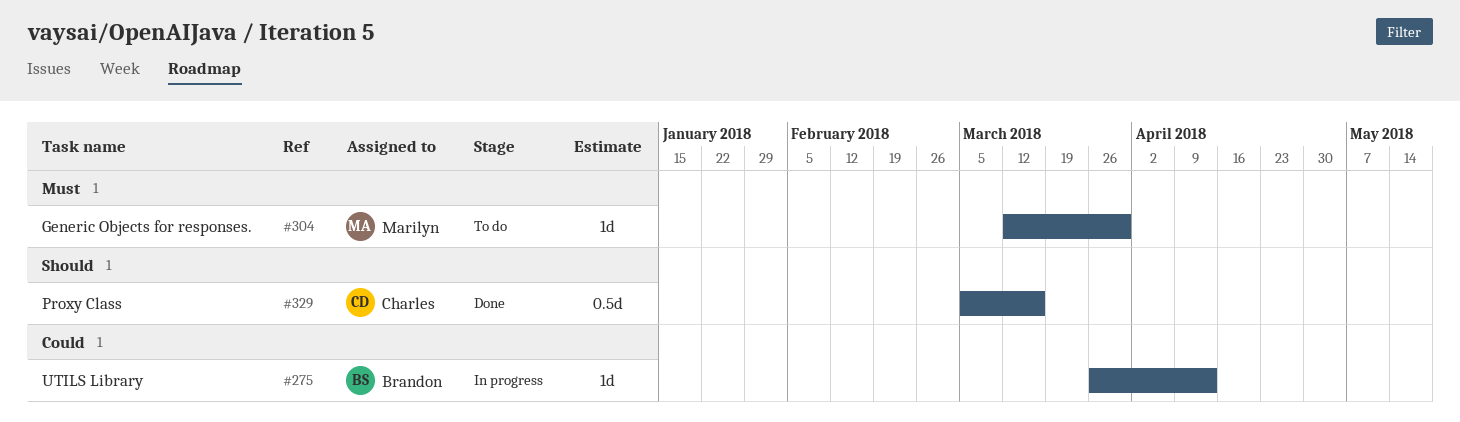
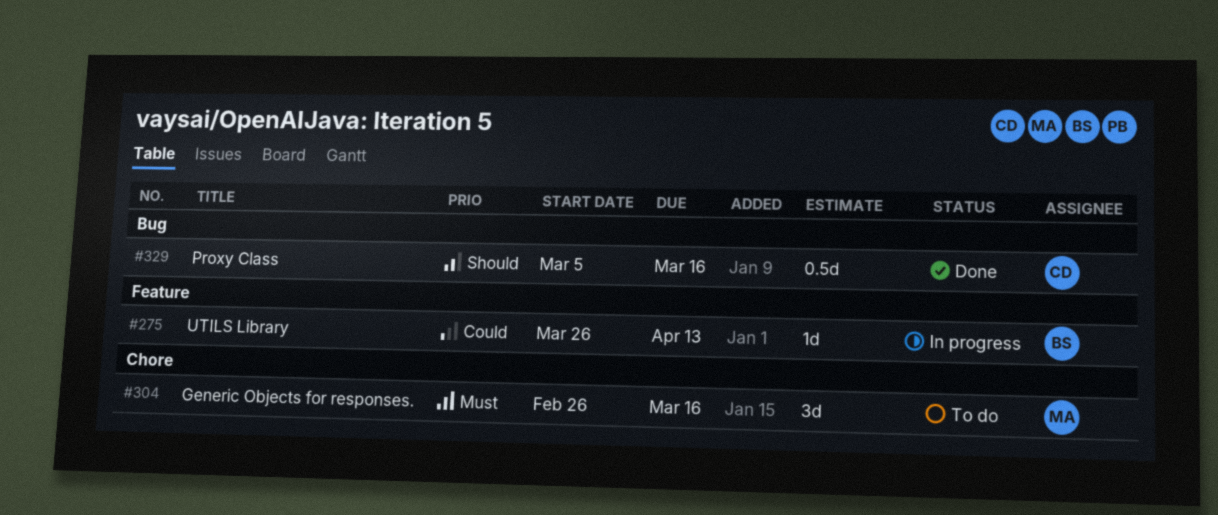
#304, estimate: 1d -> 3d
#304, start: Mar 12 -> Feb 26
#304, due: Mar 30 -> Mar 16

